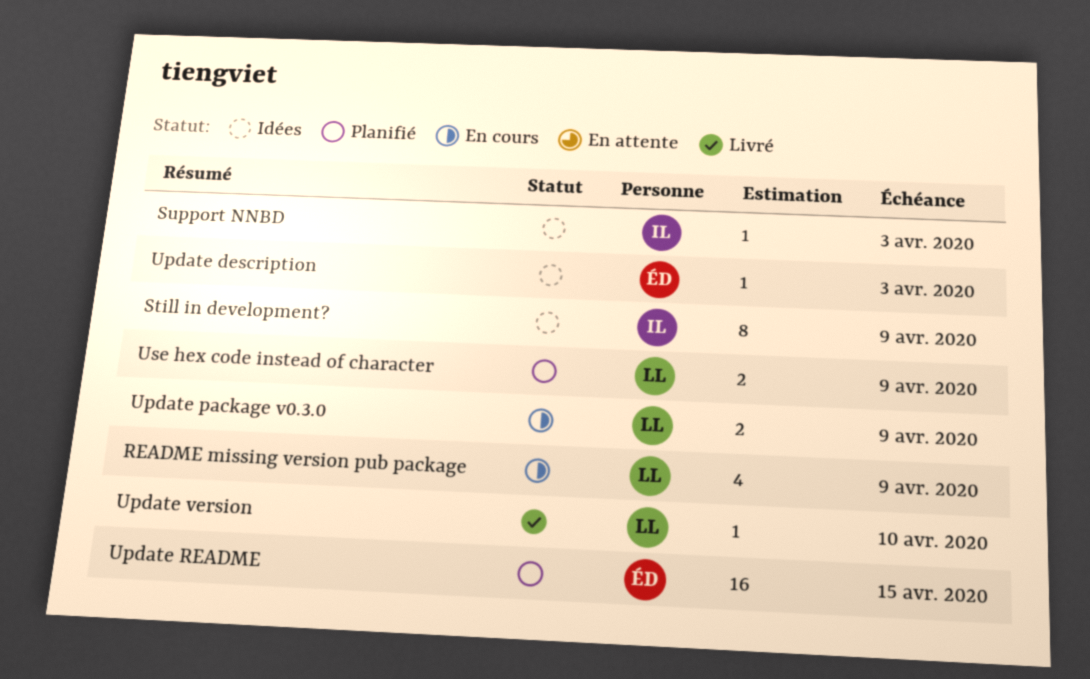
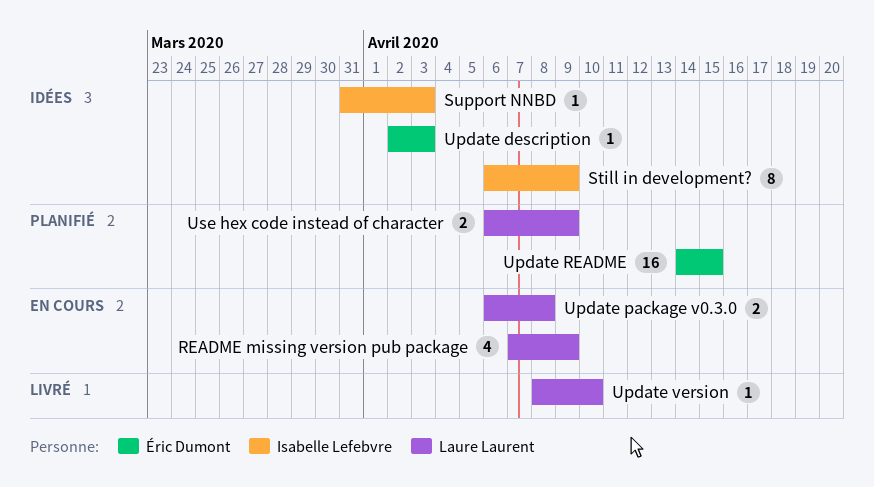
Update package v0.3.0, due: Apr 9 -> Apr 8

